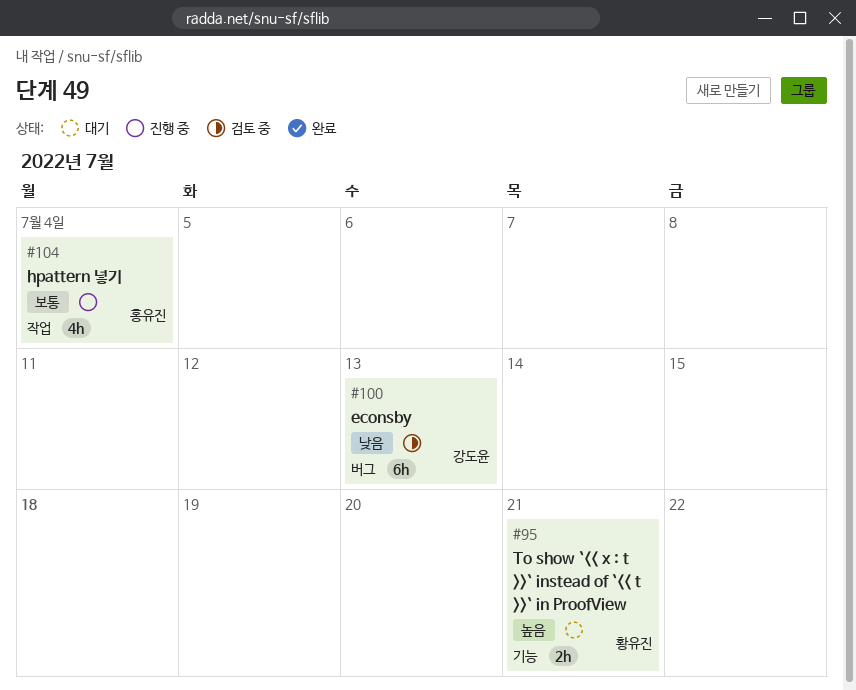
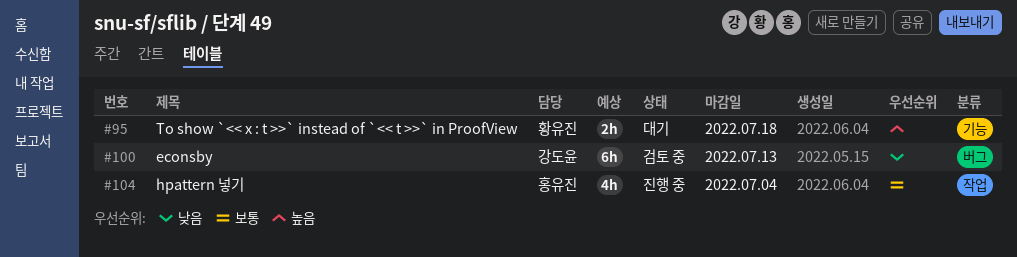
#95, due: Jul 21 -> Jul 18

